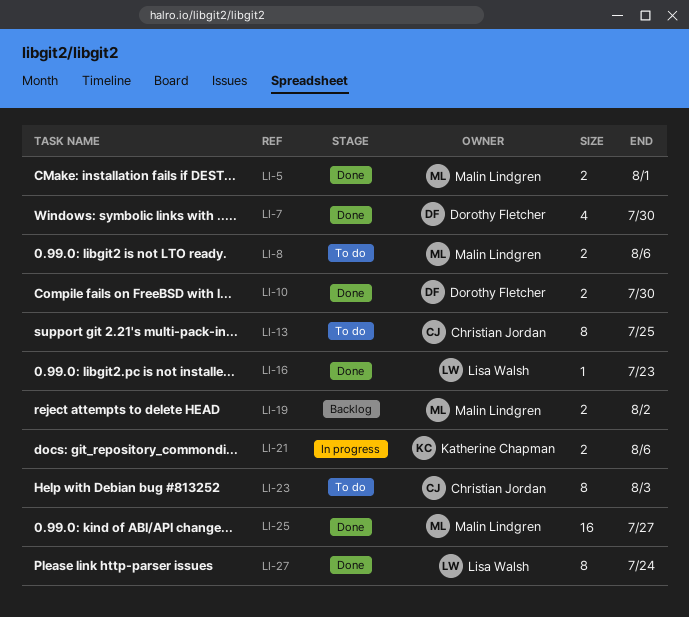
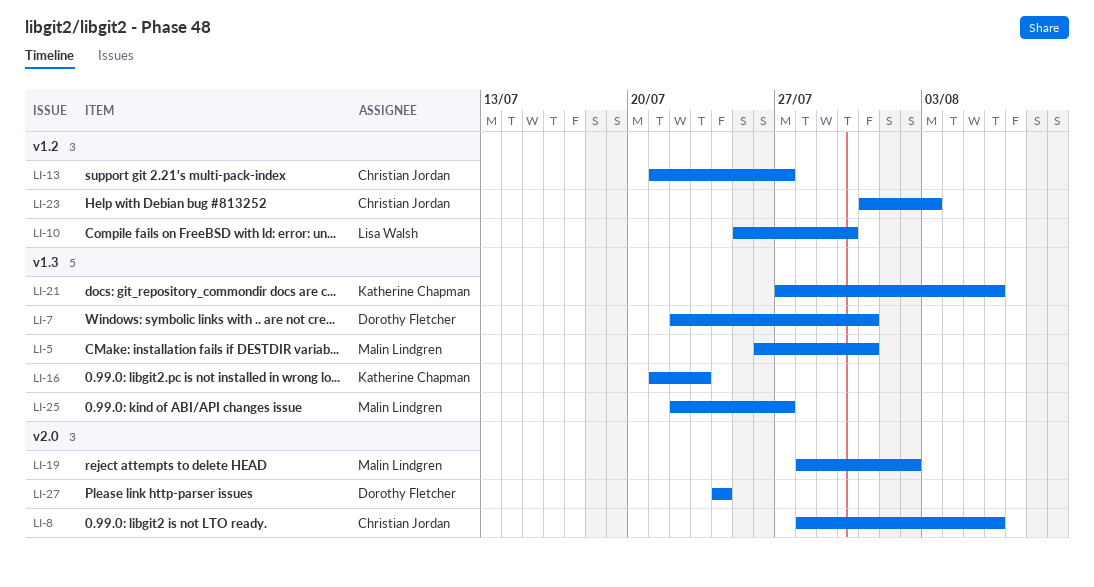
LI-5, due: Aug 1 -> Jul 31
LI-7, due: Jul 30 -> Jul 31
LI-8, owner: Malin Lindgren -> Christian Jordan
LI-10, owner: Dorothy Fletcher -> Lisa Walsh
LI-13, due: Jul 25 -> Jul 27
LI-16, owner: Lisa Walsh -> Katherine Chapman
LI-27, owner: Lisa Walsh -> Dorothy Fletcher

